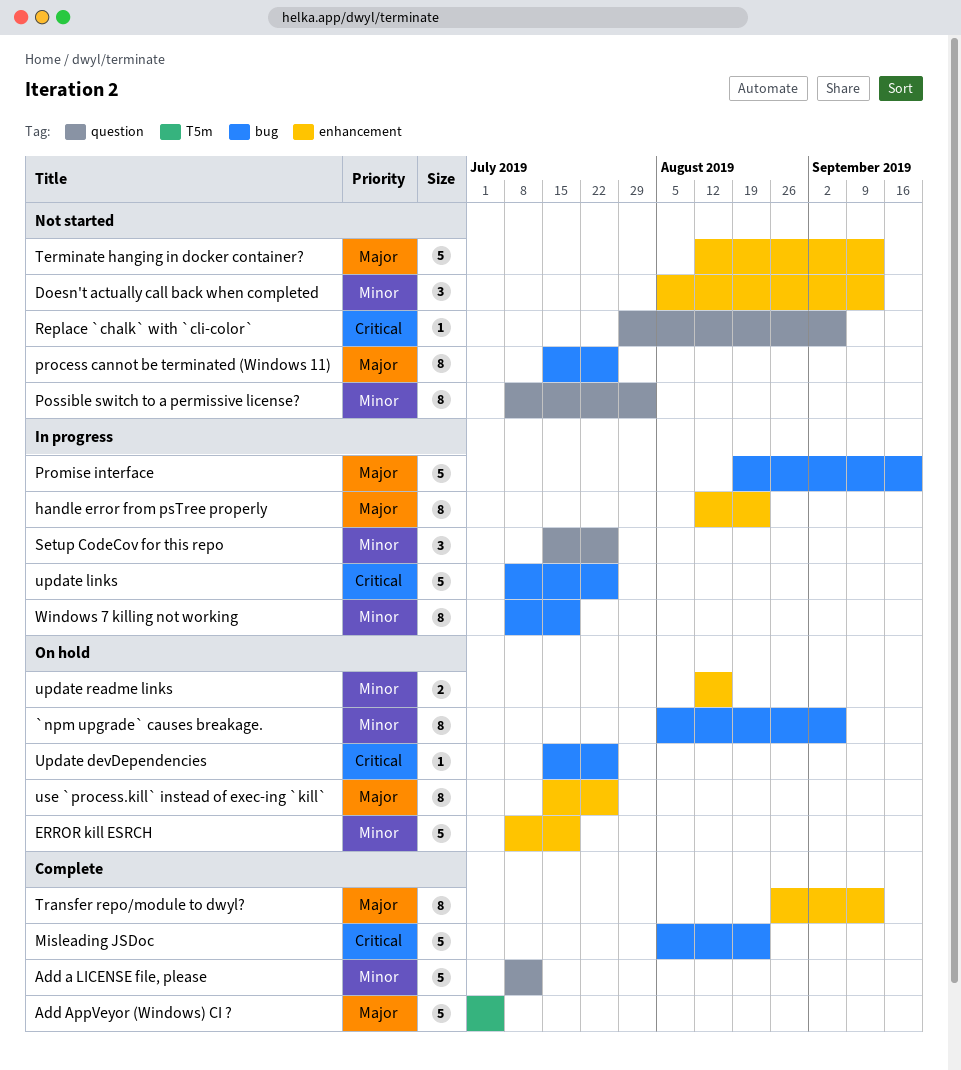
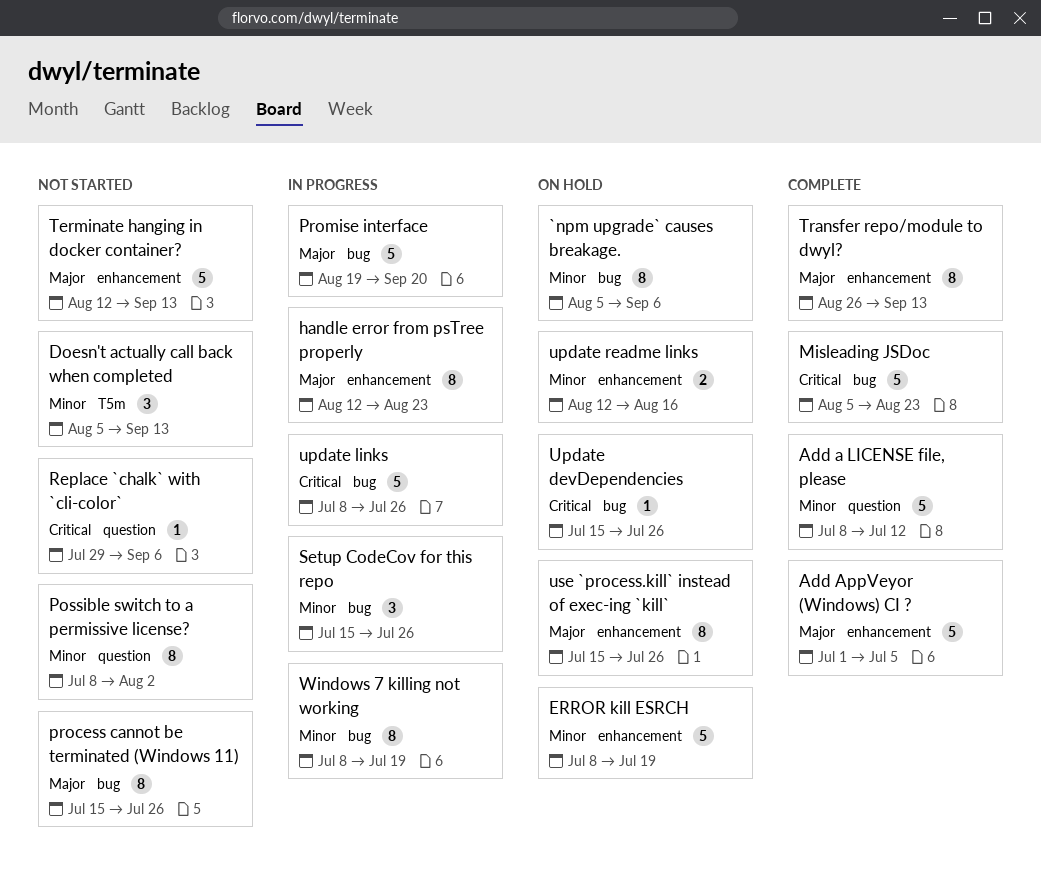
Add AppVeyor (Windows) CI ?, label: T5m -> enhancement
Doesn't actually call back when completed, label: enhancement -> T5m
Setup CodeCov for this repo, label: question -> bug

